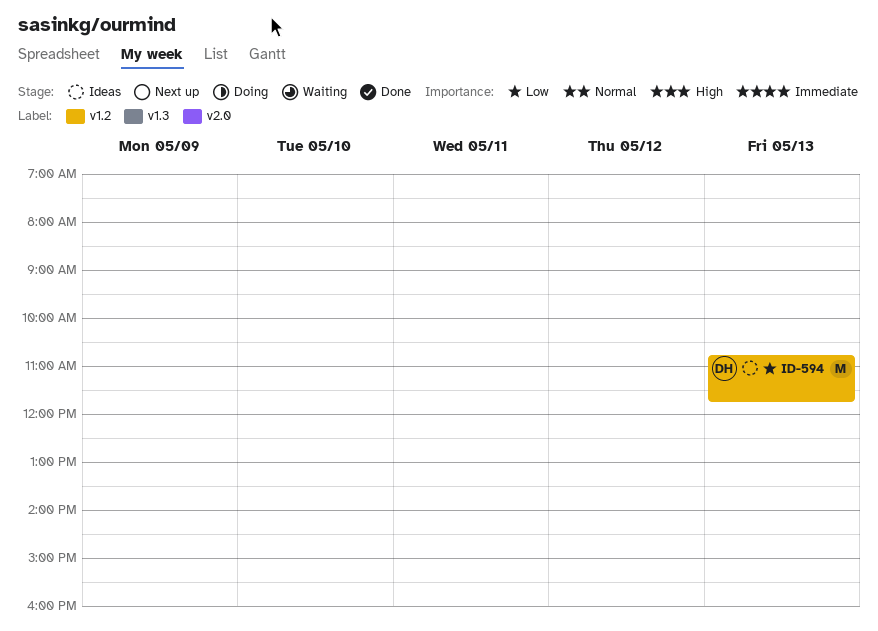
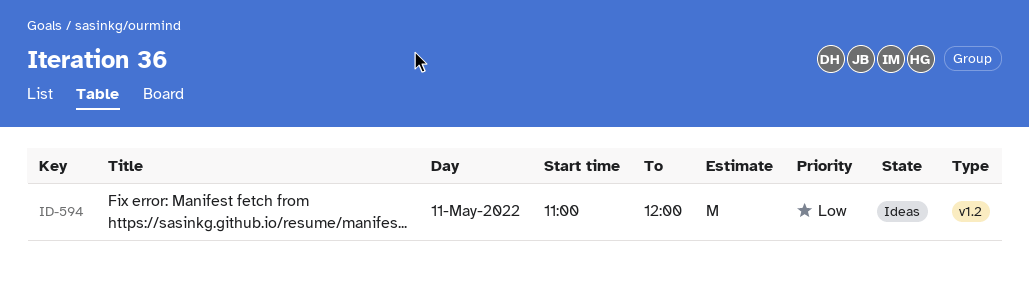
ID-594, day: May 13 -> May 11
ID-594, begins: 10:45 -> 11:00
ID-594, ends: 11:45 -> 12:00

